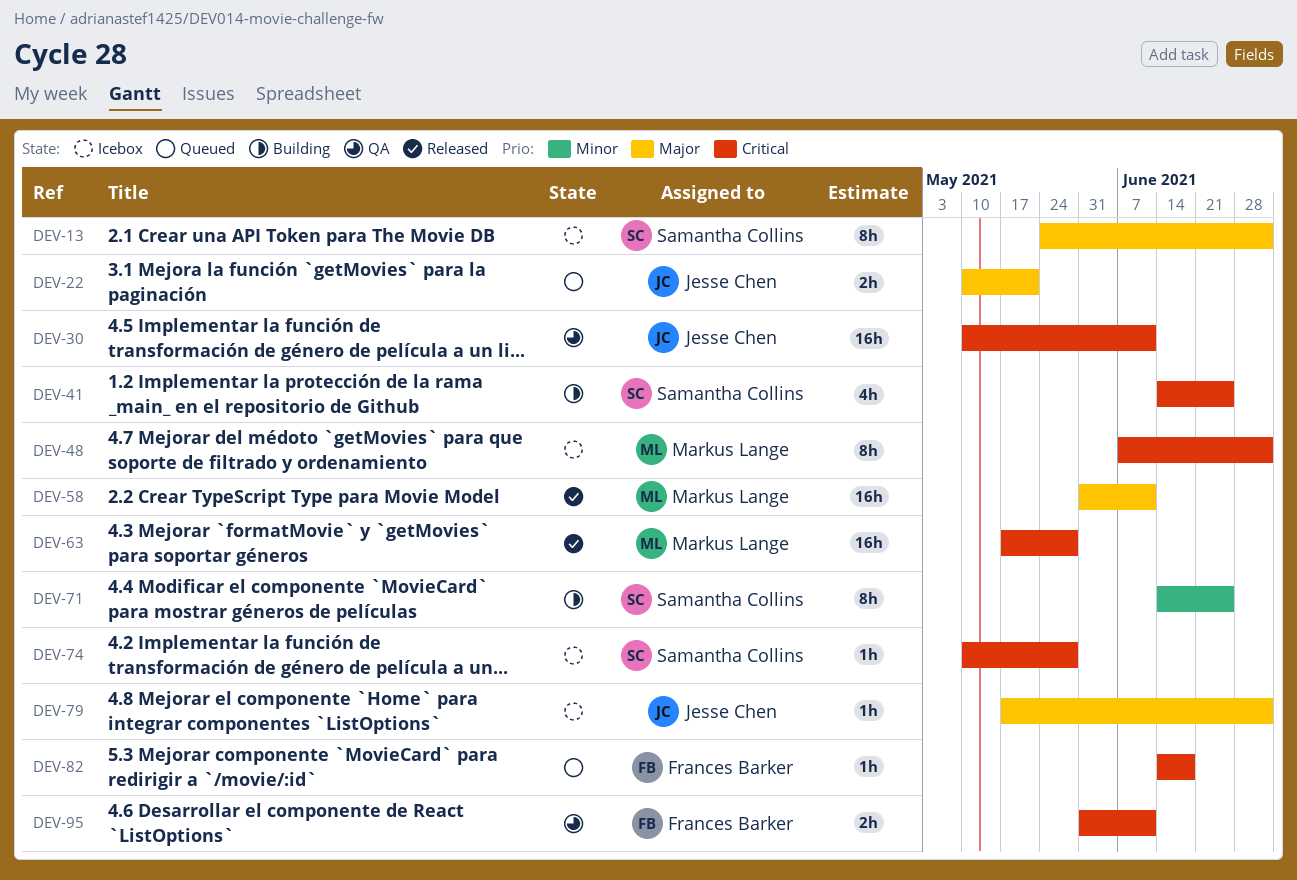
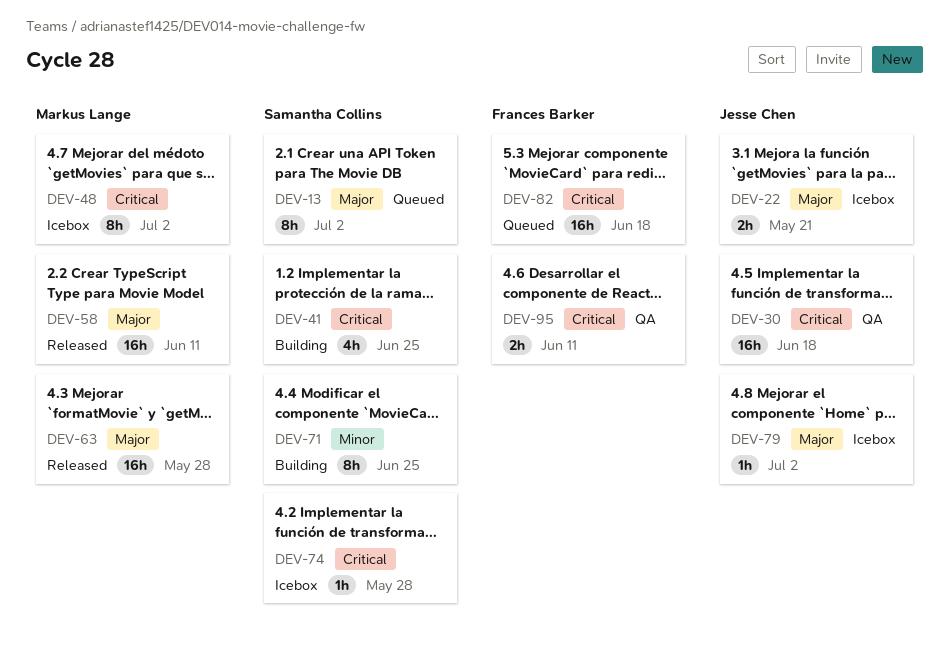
DEV-13, status: Icebox -> Queued
DEV-22, status: Queued -> Icebox
DEV-30, due: Jun 11 -> Jun 18
DEV-63, priority: Critical -> Major
DEV-82, estimate: 1h -> 16h

